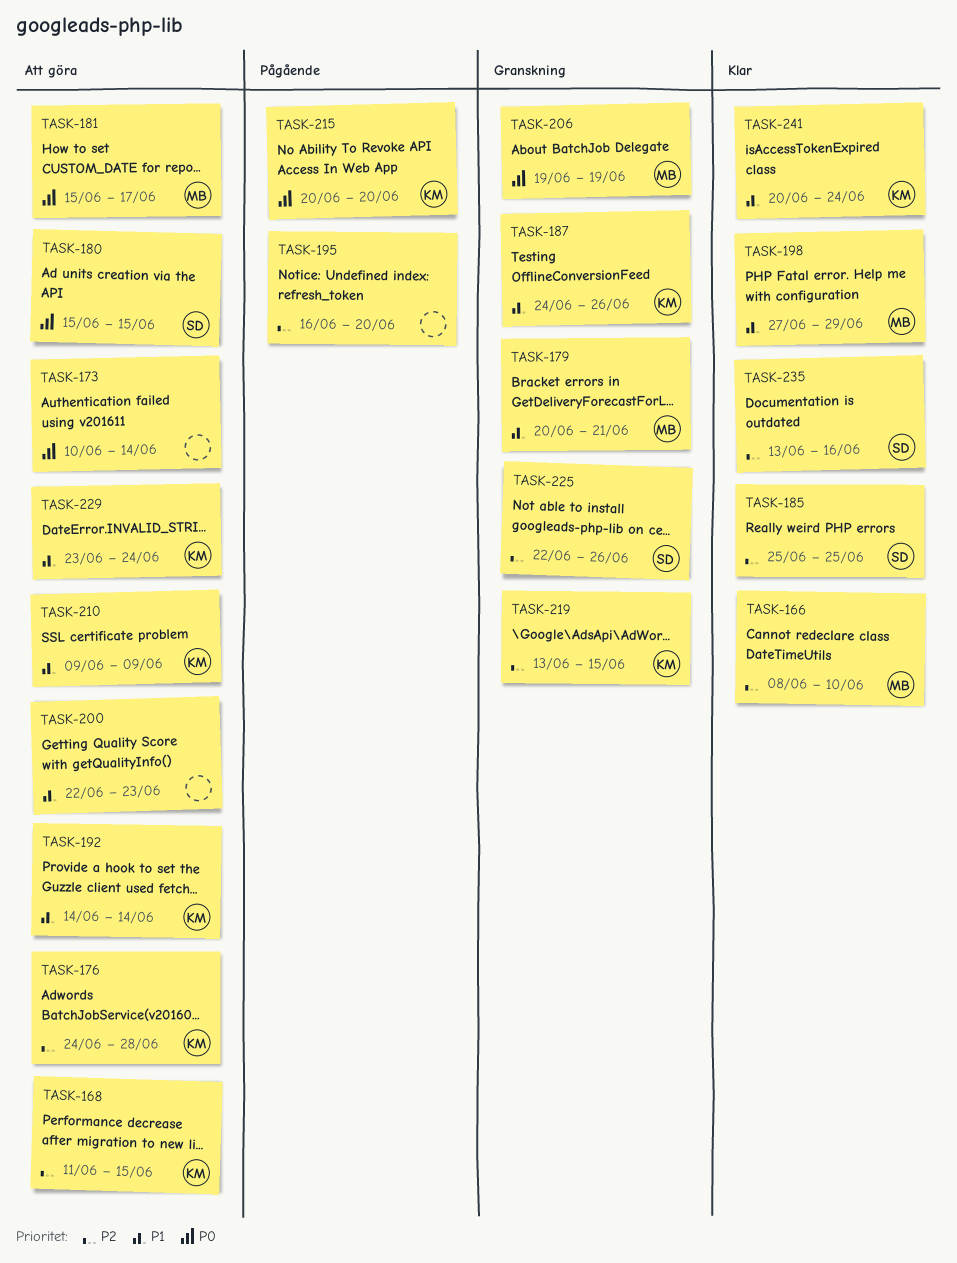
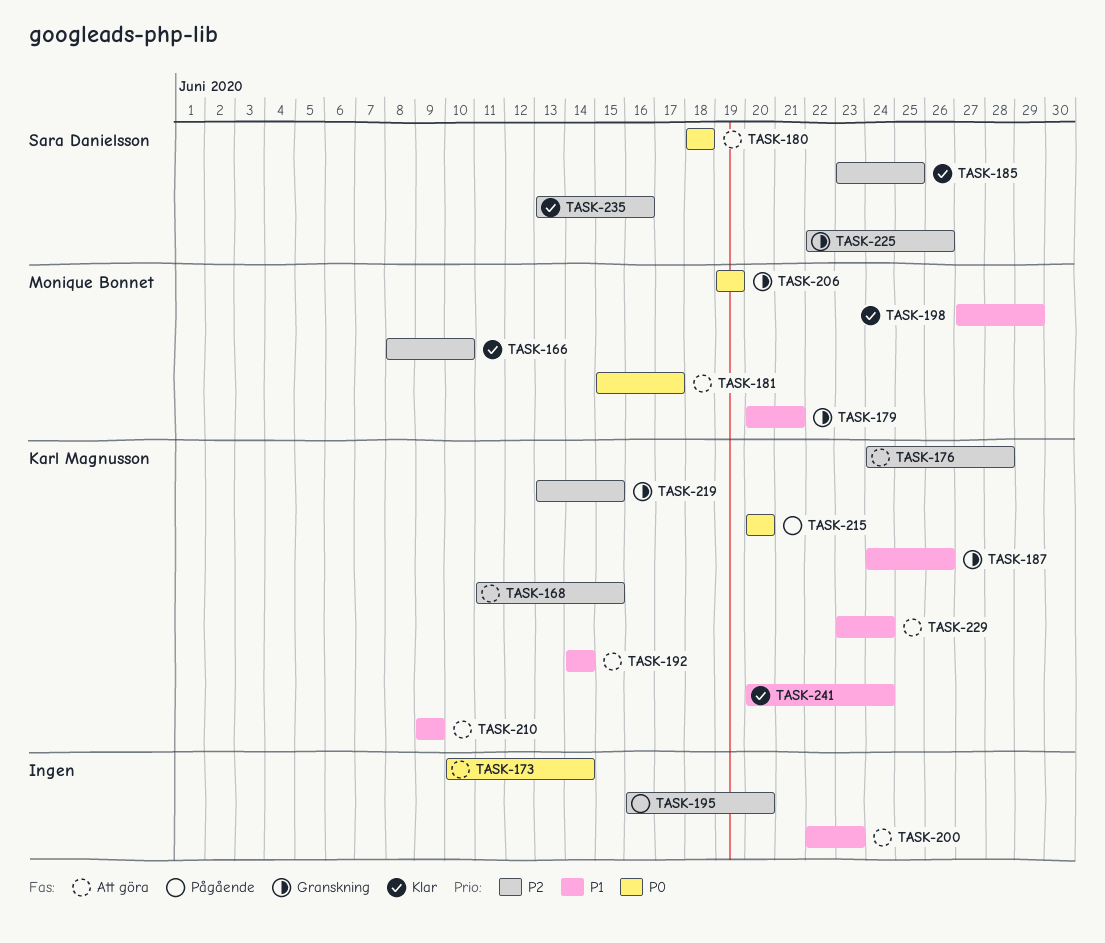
TASK-180, start: Jun 15 -> Jun 18
TASK-180, due: Jun 15 -> Jun 18
TASK-185, start: Jun 25 -> Jun 23

